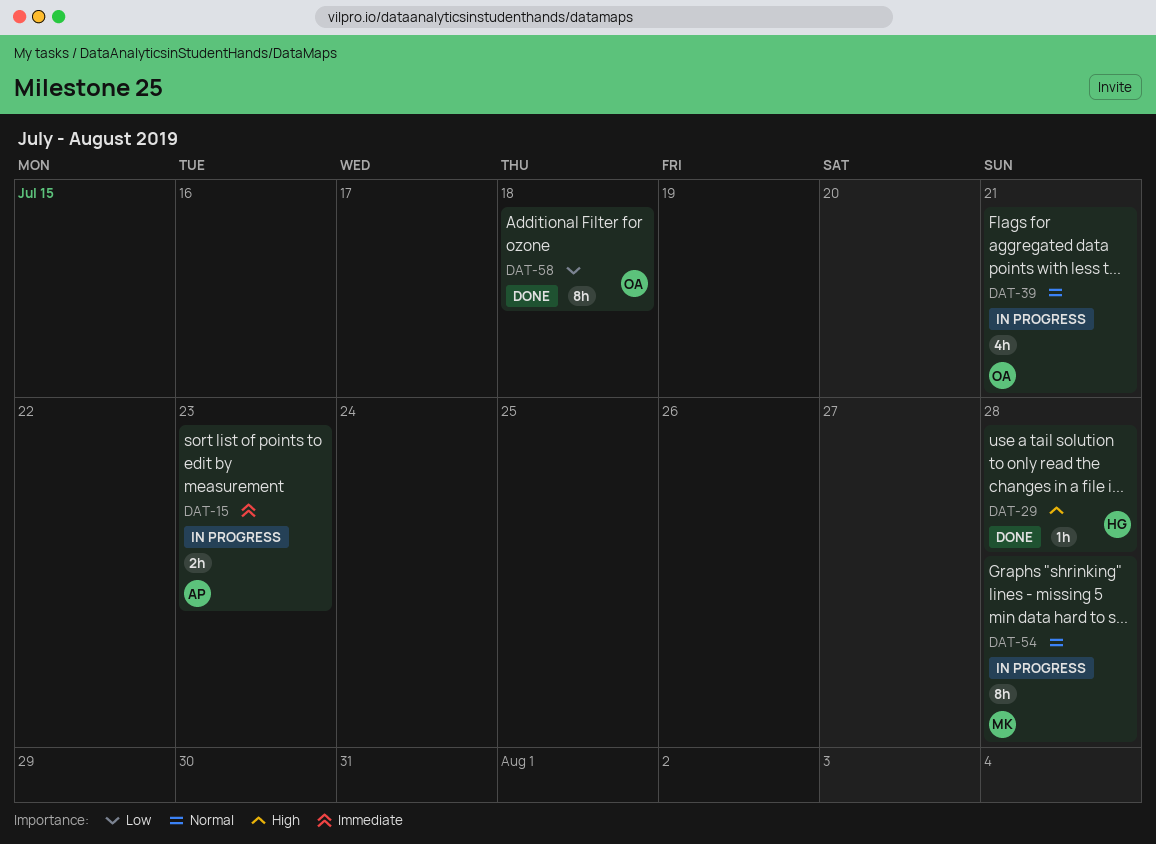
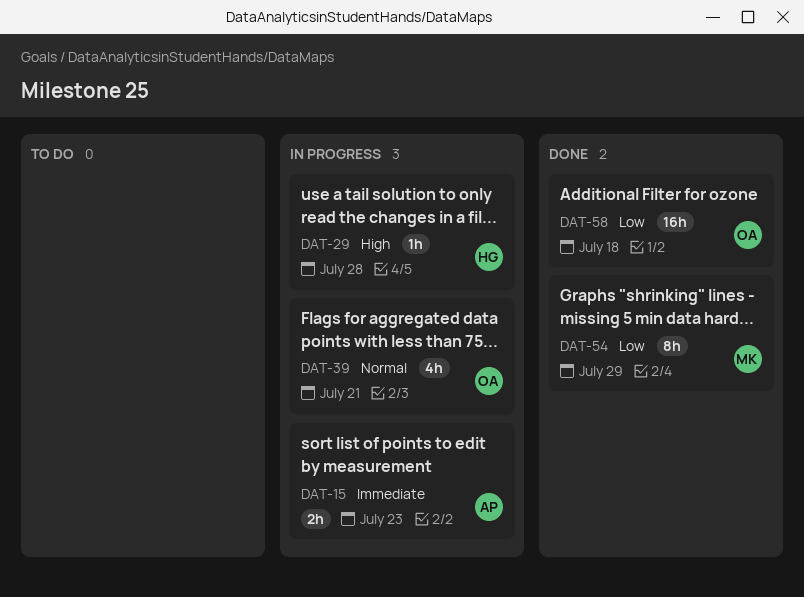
DAT-29, status: Done -> In progress
DAT-54, status: In progress -> Done
DAT-54, priority: Normal -> Low
DAT-54, due: Jul 28 -> Jul 29
DAT-58, estimate: 8h -> 16h

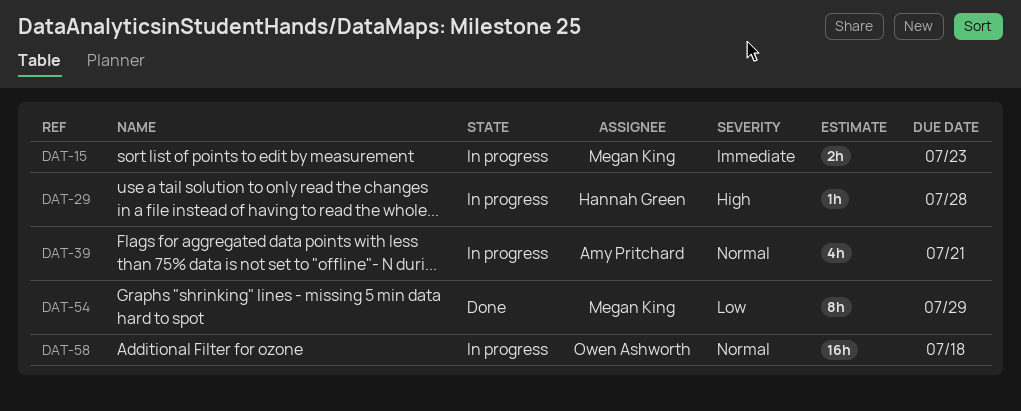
DAT-15, owner: Amy Pritchard -> Megan King
DAT-39, owner: Owen Ashworth -> Amy Pritchard
DAT-58, status: Done -> In progress
DAT-58, priority: Low -> Normal

